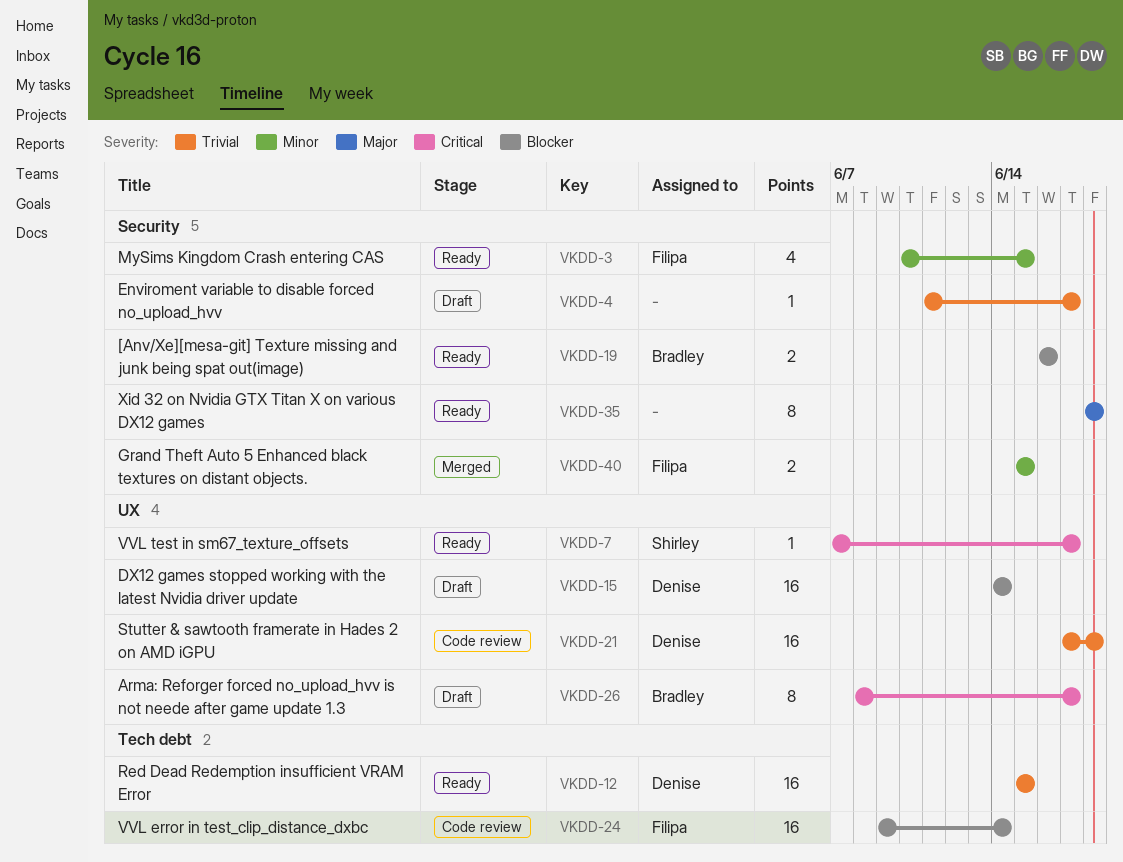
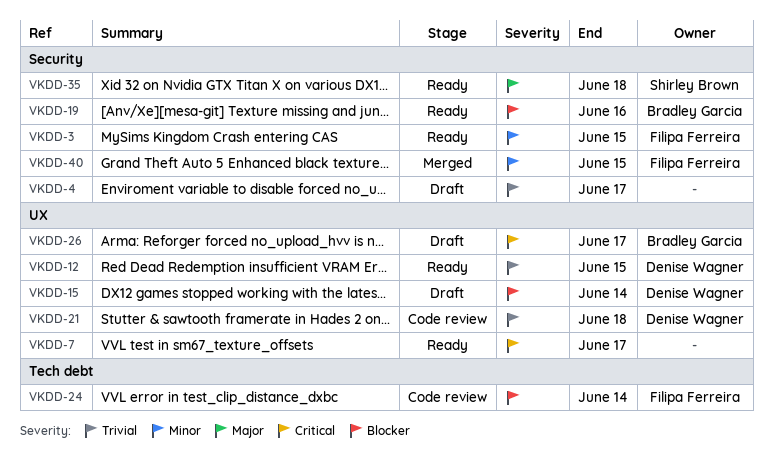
VKDD-7, owner: Shirley Brown -> none
VKDD-12, label: Tech debt -> UX
VKDD-35, owner: none -> Shirley Brown

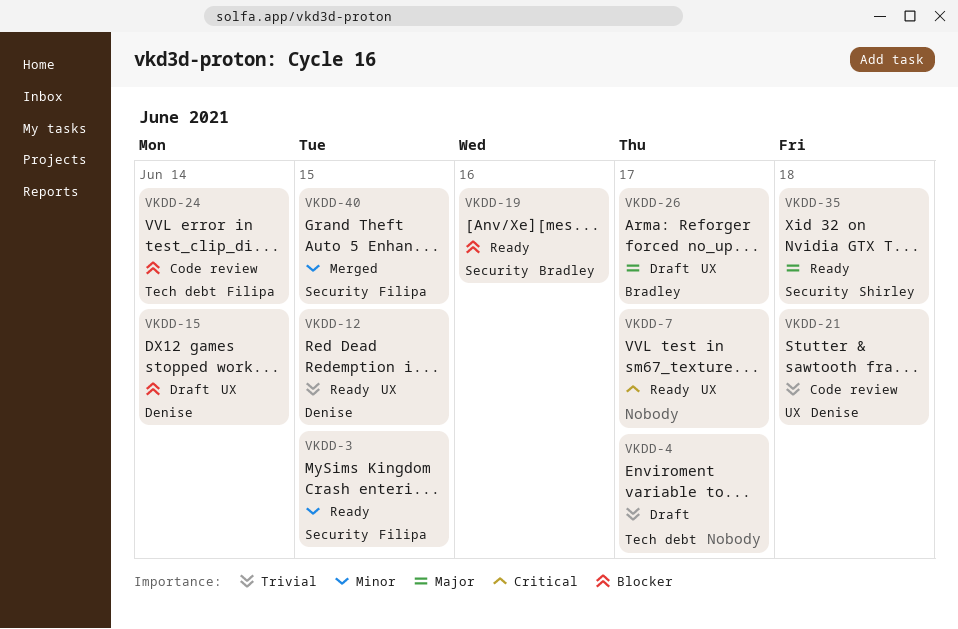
VKDD-4, label: Security -> Tech debt
VKDD-26, priority: Critical -> Major

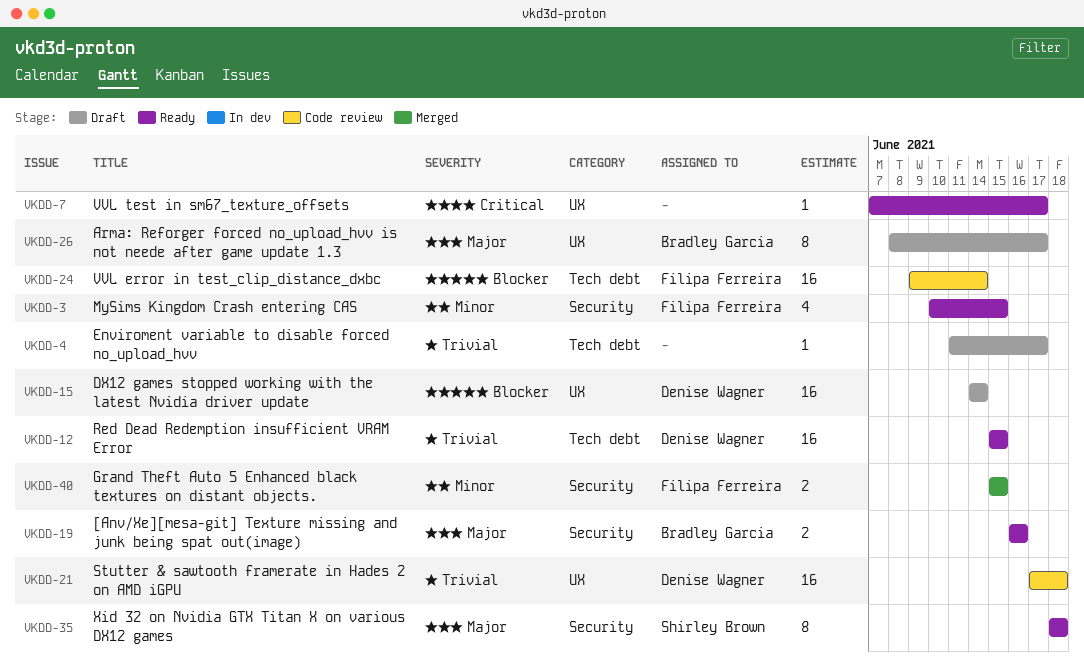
VKDD-12, label: UX -> Tech debt
VKDD-19, priority: Blocker -> Major

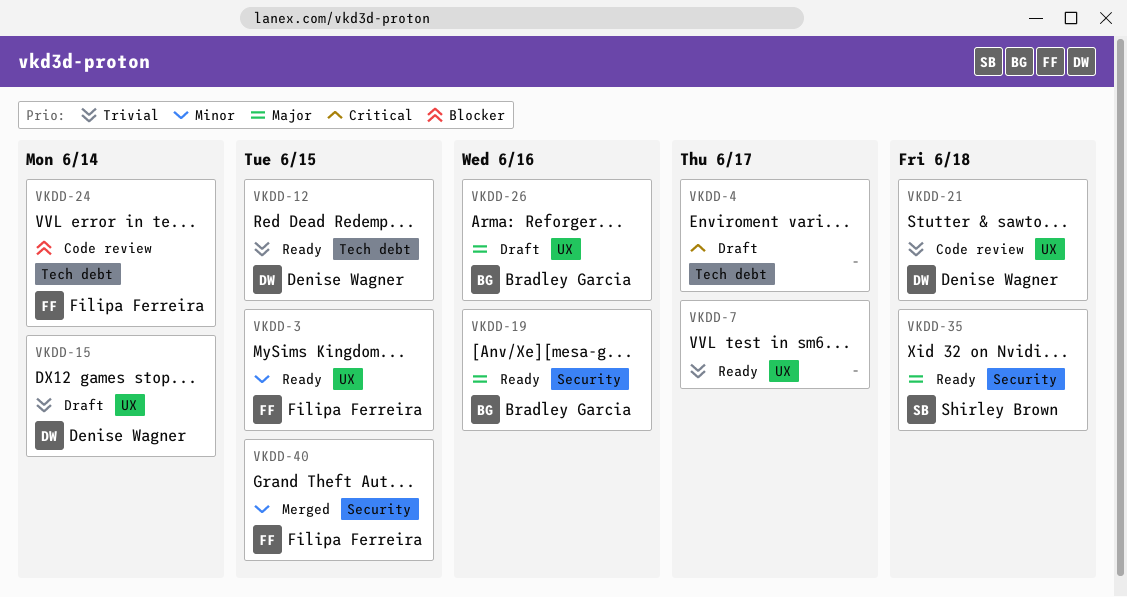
VKDD-3, label: Security -> UX
VKDD-4, priority: Trivial -> Critical
VKDD-7, priority: Critical -> Trivial
VKDD-15, priority: Blocker -> Trivial
VKDD-26, due: Jun 17 -> Jun 16

